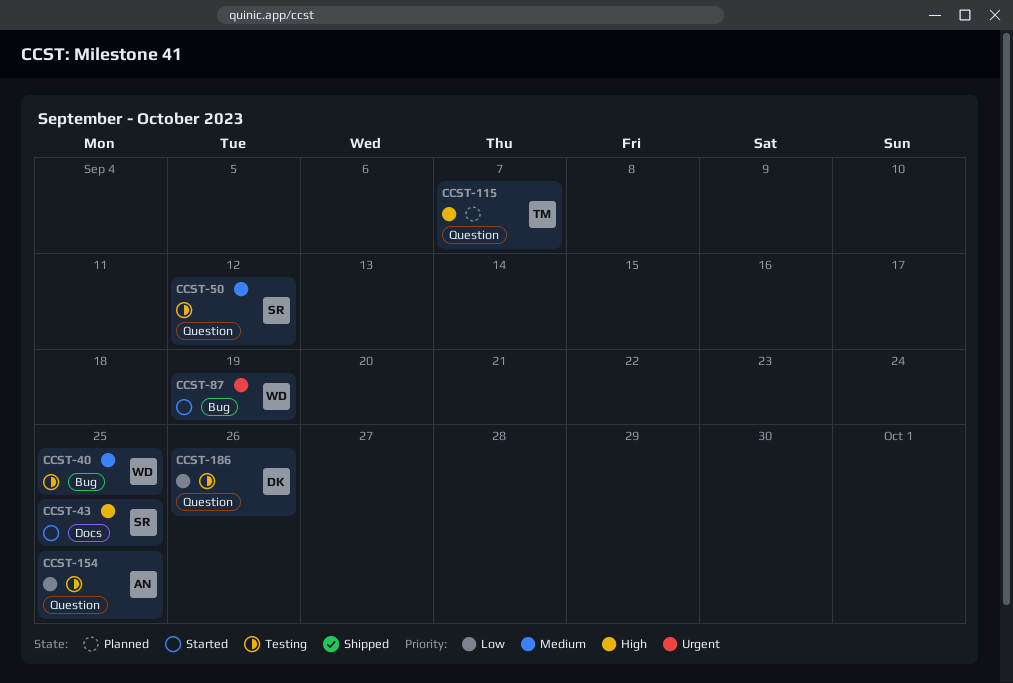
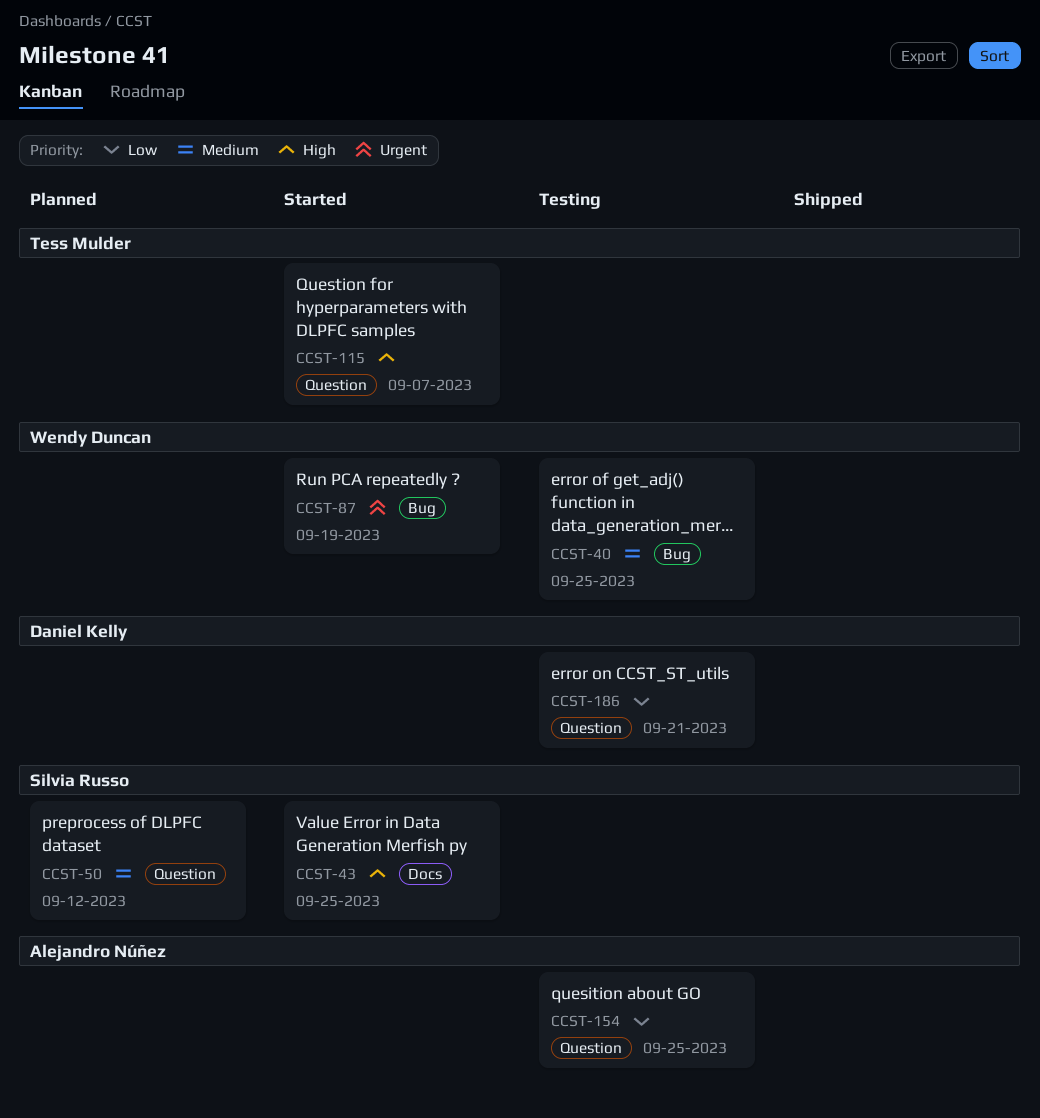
CCST-50, status: Testing -> Planned
CCST-115, status: Planned -> Started
CCST-186, due: Sep 26 -> Sep 21

